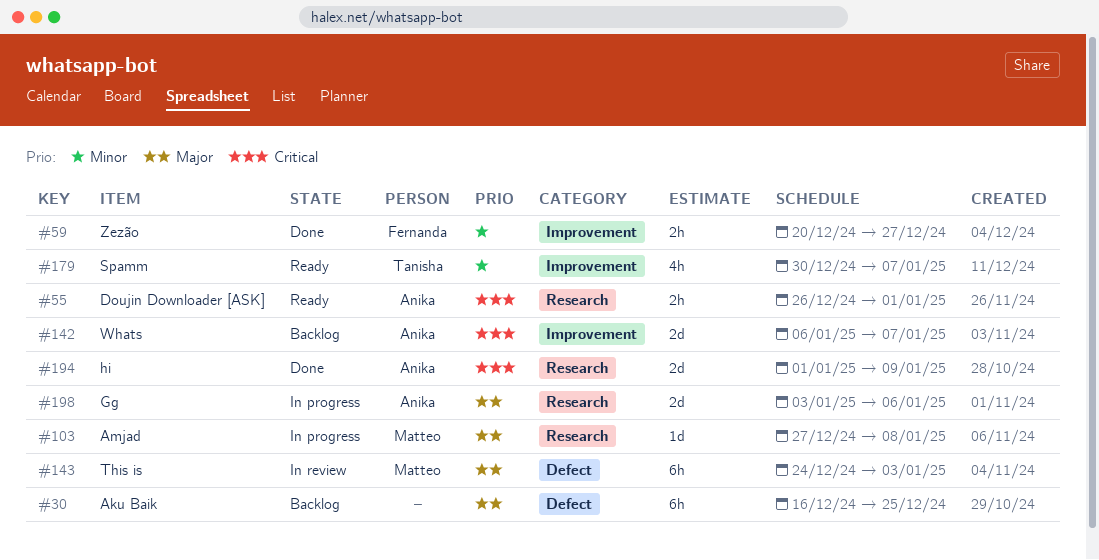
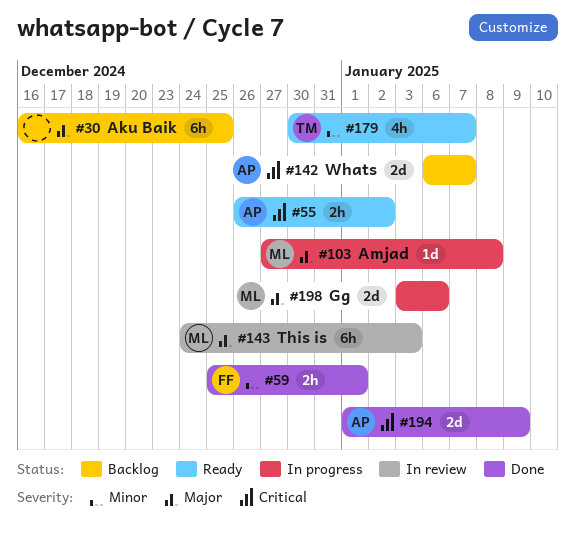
#55, due: Jan 1 -> Jan 2
#59, start: Dec 20 -> Dec 25
#59, due: Dec 27 -> Jan 1
#198, owner: Anika -> Matteo

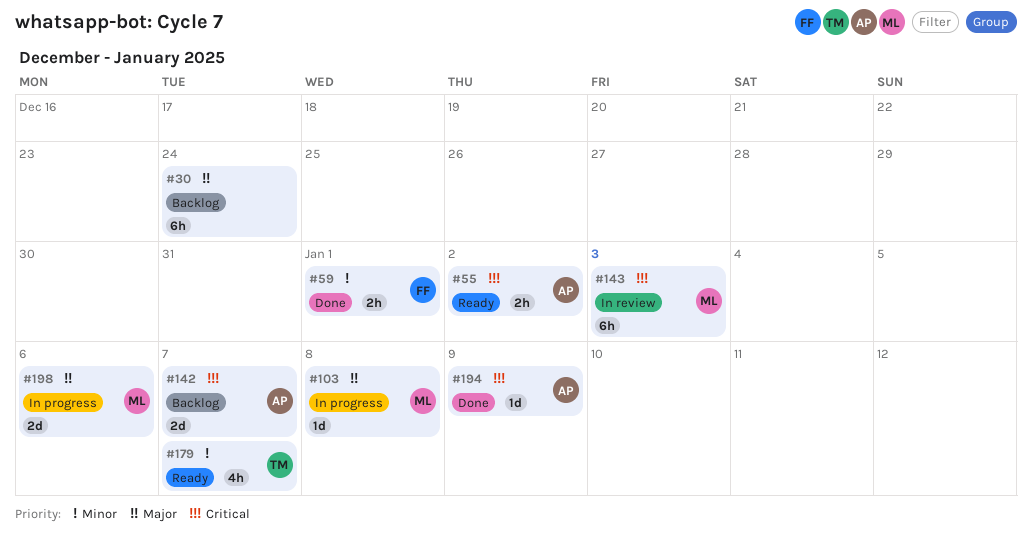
#30, due: Dec 25 -> Dec 24
#143, priority: Major -> Critical
#194, estimate: 2d -> 1d

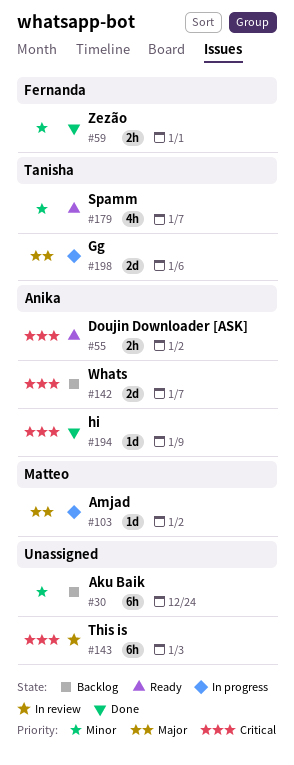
#30, priority: Major -> Minor
#103, due: Jan 8 -> Jan 2
#143, owner: Matteo -> none
#198, owner: Matteo -> Tanisha

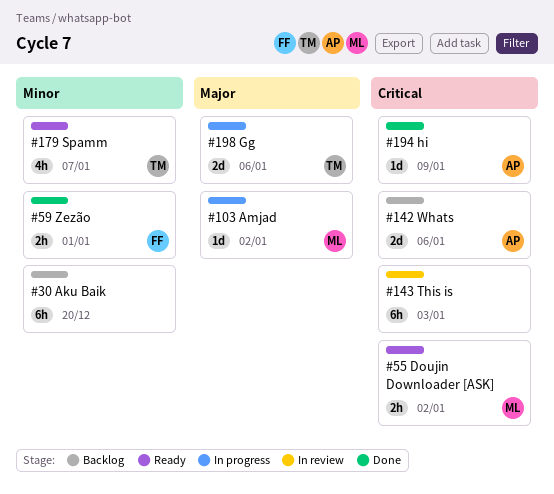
#30, due: Dec 24 -> Dec 20
#55, owner: Anika -> Matteo
#142, due: Jan 7 -> Jan 6

